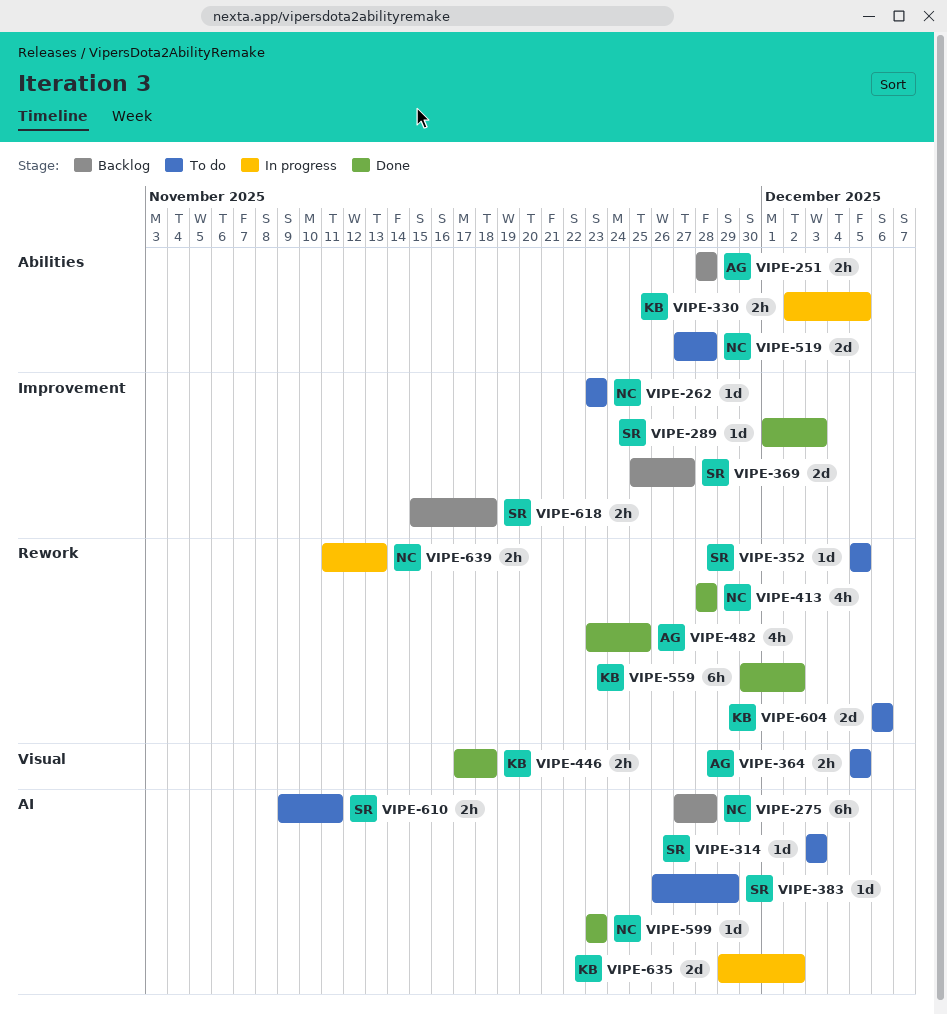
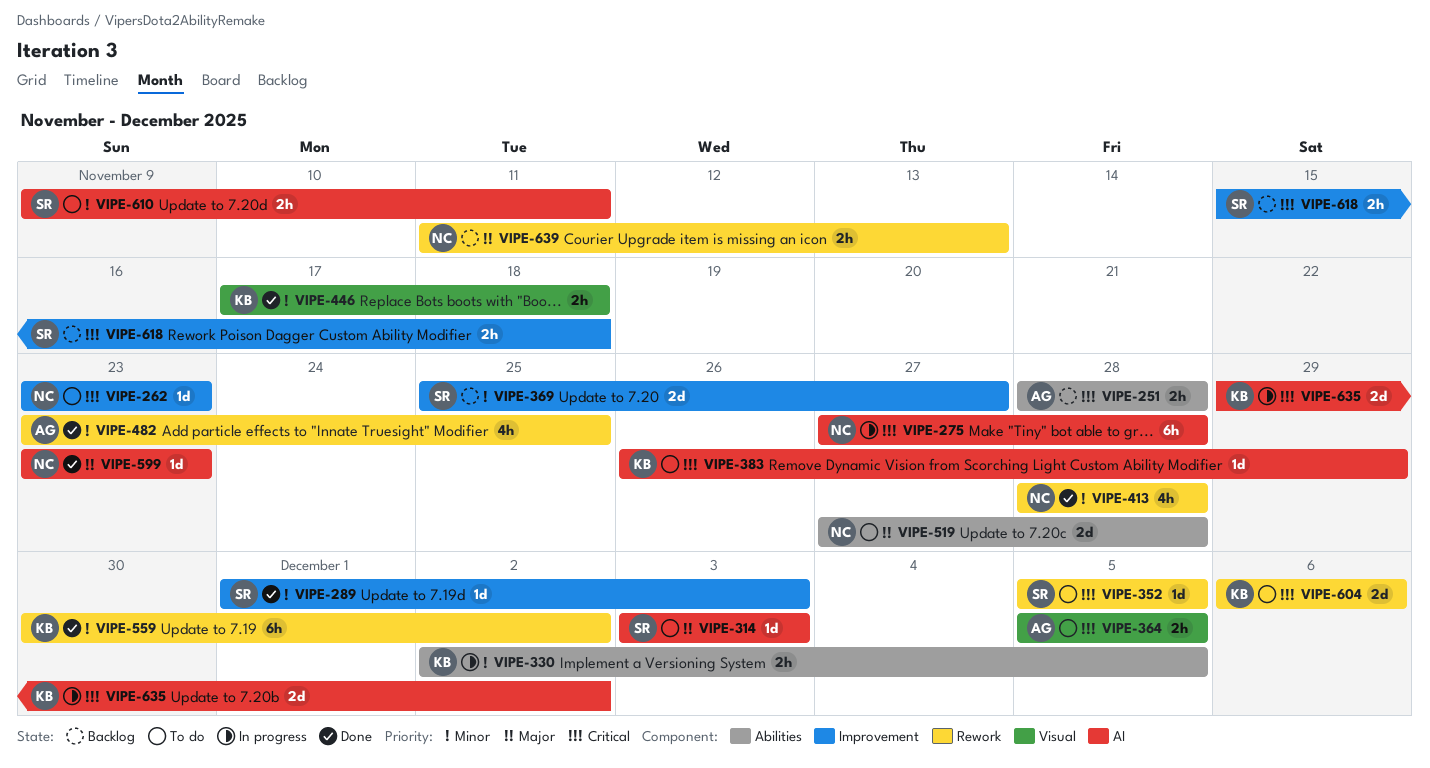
VIPE-275, status: Backlog -> In progress
VIPE-383, owner: SR -> KB
VIPE-639, status: In progress -> Backlog

